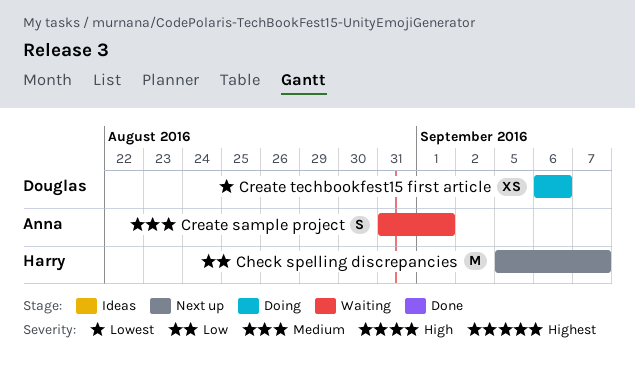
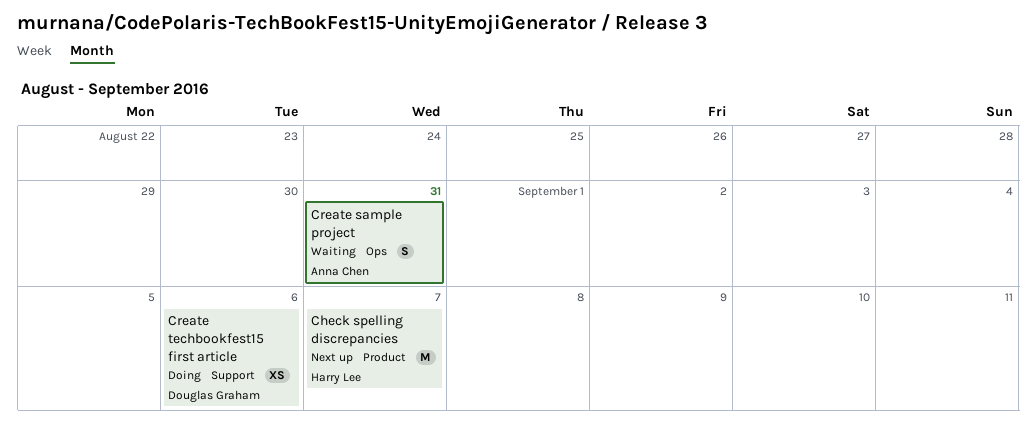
Create sample project, due: Sep 1 -> Aug 31

